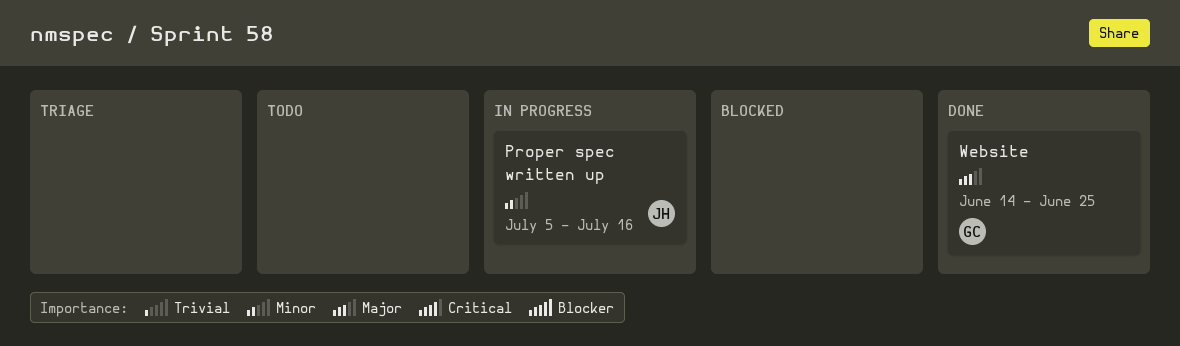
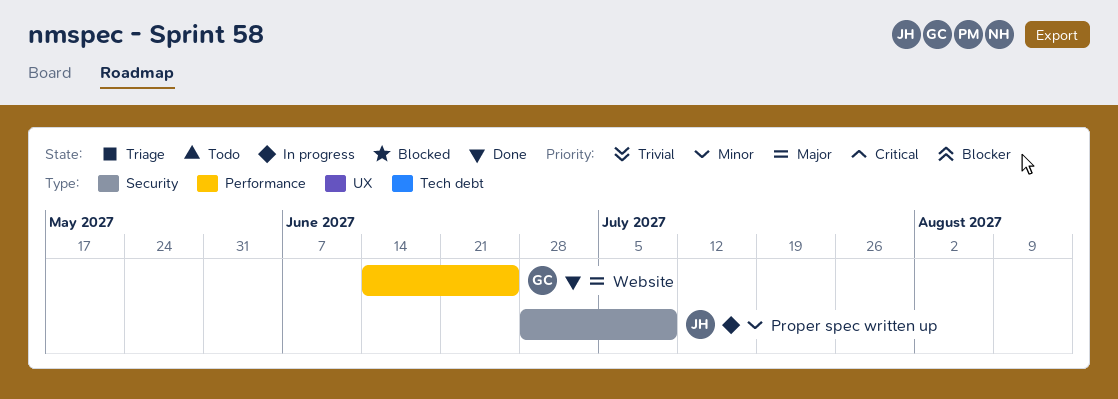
Proper spec written up, start: Jul 5 -> Jun 28
Proper spec written up, due: Jul 16 -> Jul 9

